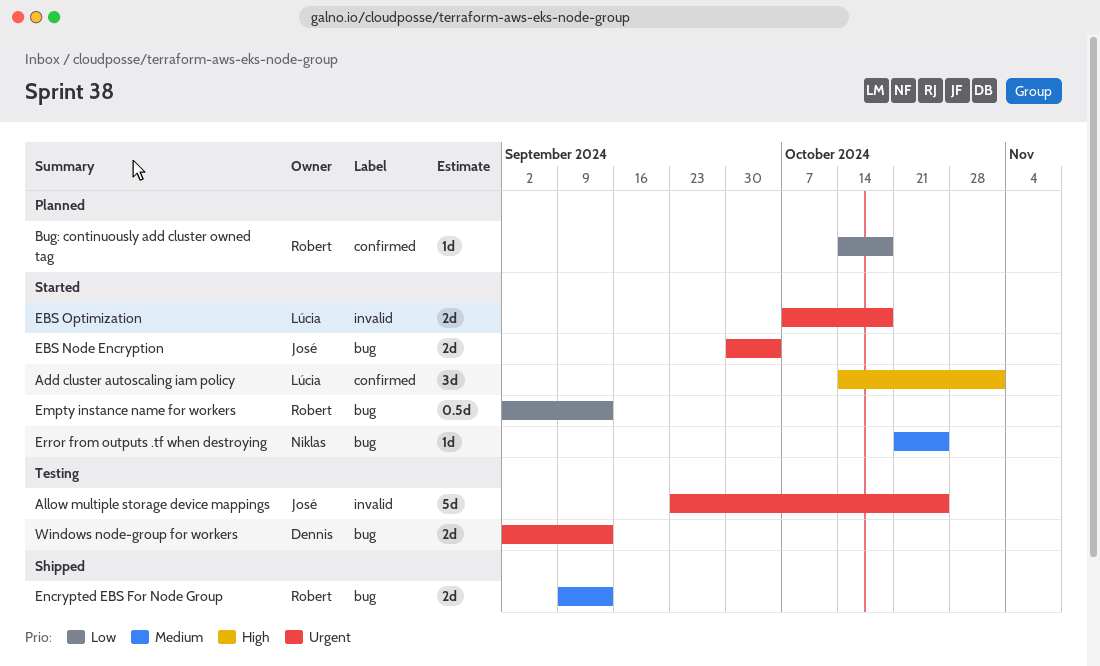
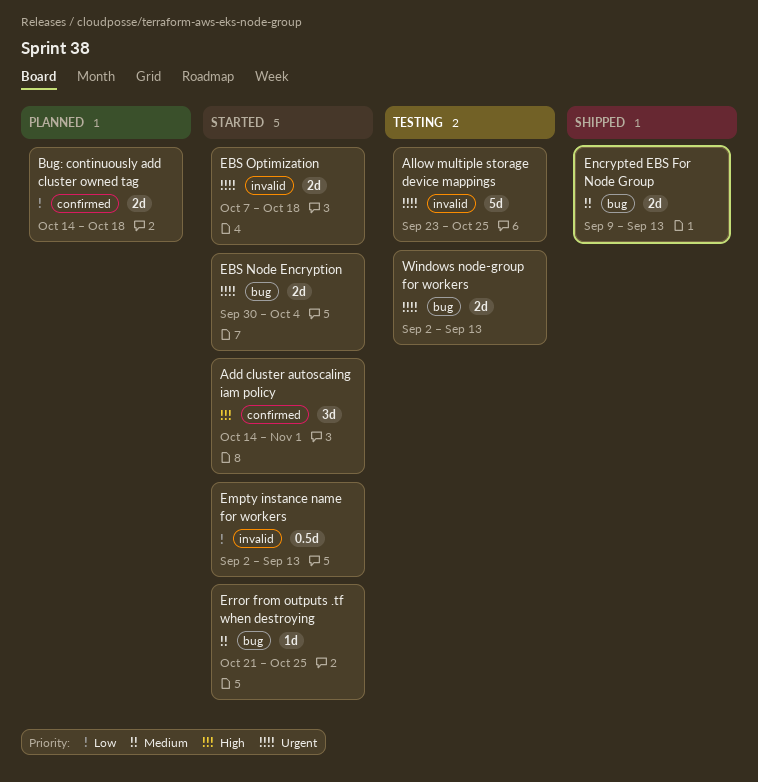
Bug: continuously add cluster owned tag, estimate: 1d -> 2d
Empty instance name for workers, label: bug -> invalid

